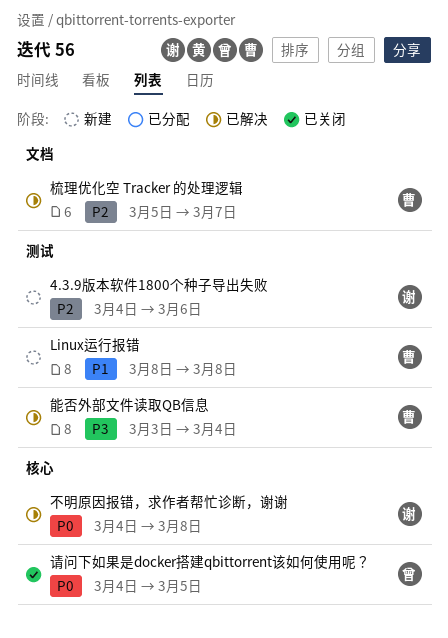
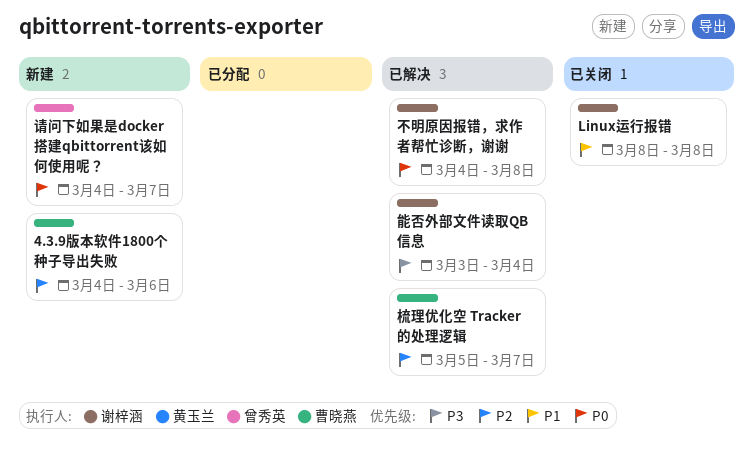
4.3.9版本软件1800个种子导出失败, owner: 谢梓涵 -> 曹晓燕
Linux运行报错, status: 新建 -> 已关闭
Linux运行报错, owner: 曹晓燕 -> 谢梓涵
能否外部文件读取QB信息, owner: 曹晓燕 -> 谢梓涵
请问下如果是docker搭建qbittorrent该如何使用呢？, status: 已关闭 -> 新建
请问下如果是docker搭建qbittorrent该如何使用呢？, due: Mar 5 -> Mar 7

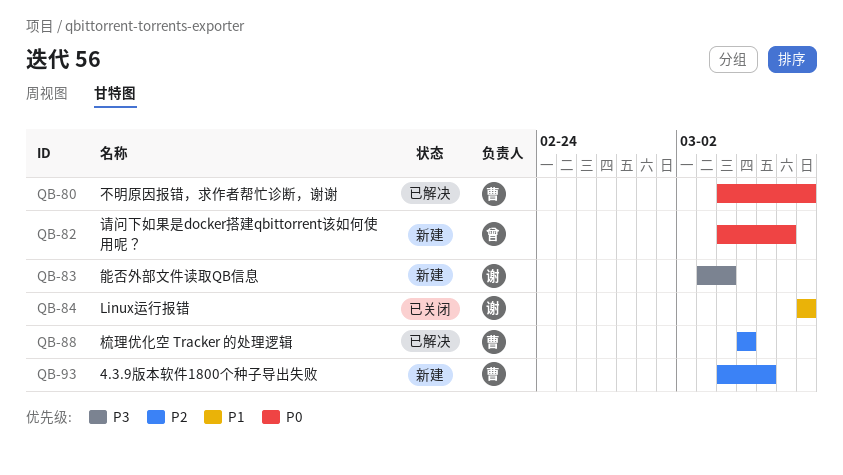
不明原因报错，求作者帮忙诊断，谢谢, owner: 谢梓涵 -> 曹晓燕
梳理优化空 Tracker 的处理逻辑, due: Mar 7 -> Mar 5
能否外部文件读取QB信息, status: 已解决 -> 新建

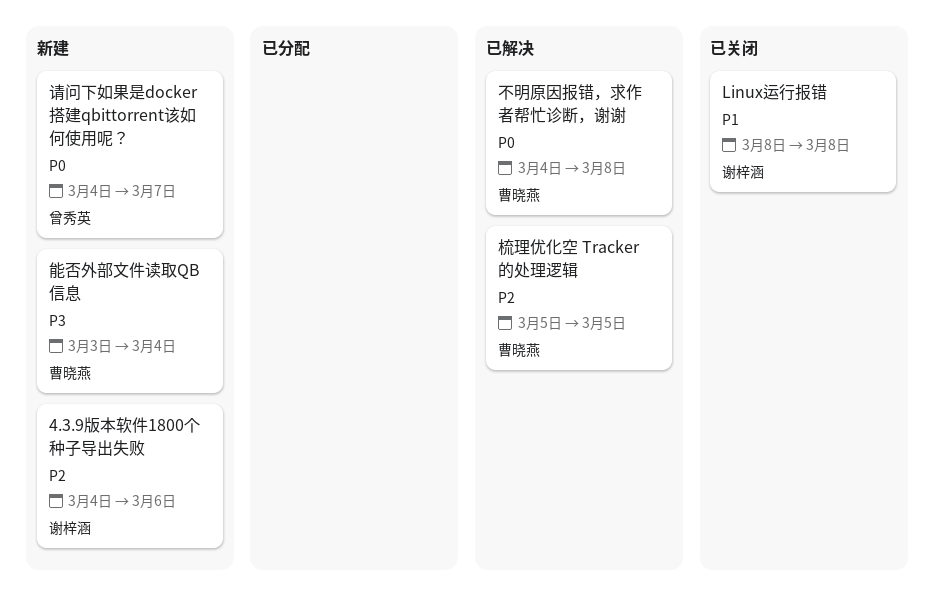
4.3.9版本软件1800个种子导出失败, owner: 曹晓燕 -> 谢梓涵
能否外部文件读取QB信息, owner: 谢梓涵 -> 曹晓燕

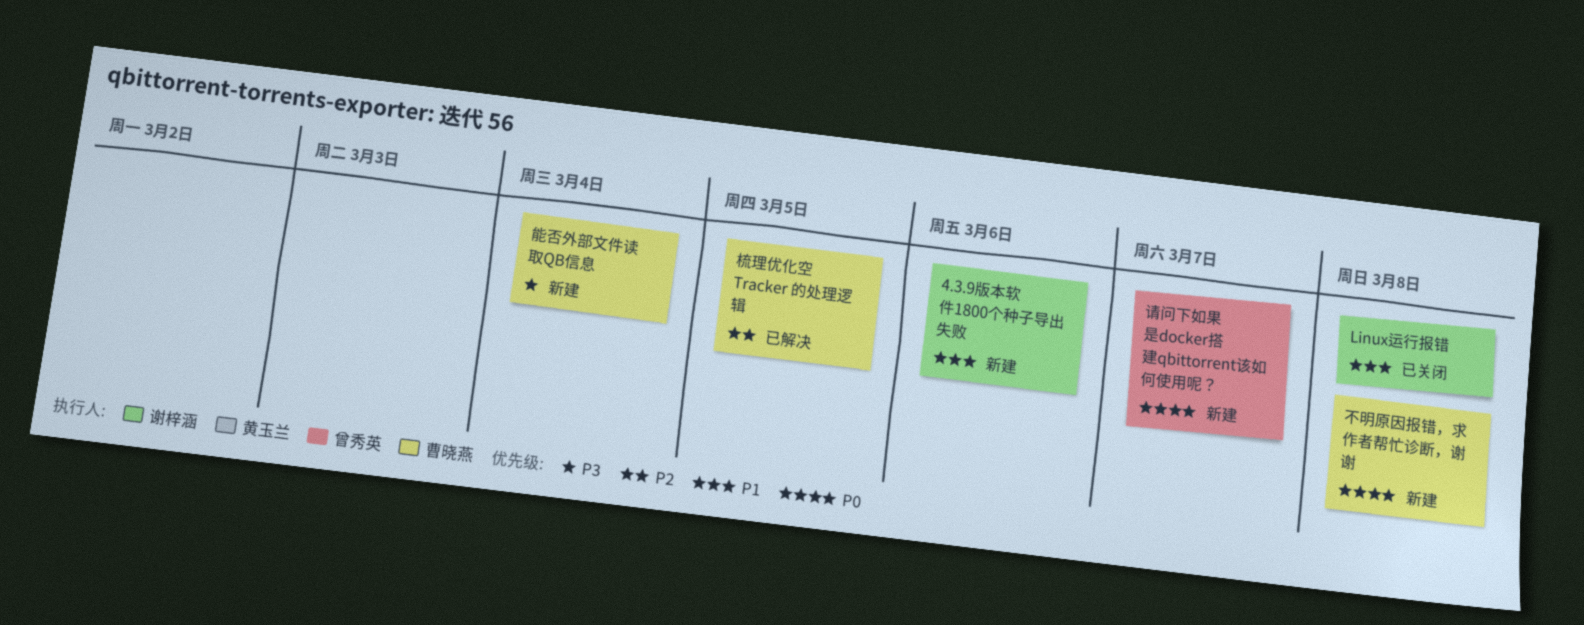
4.3.9版本软件1800个种子导出失败, priority: P2 -> P1
不明原因报错，求作者帮忙诊断，谢谢, status: 已解决 -> 新建

